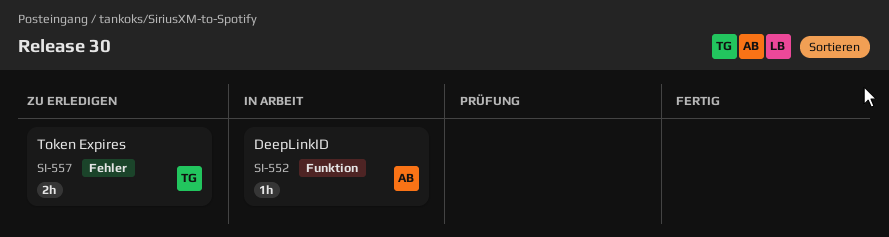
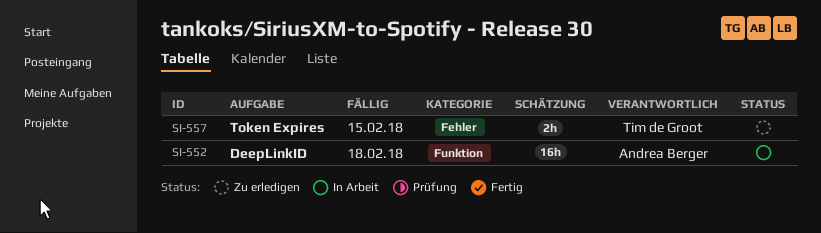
SI-552, estimate: 1h -> 16h

